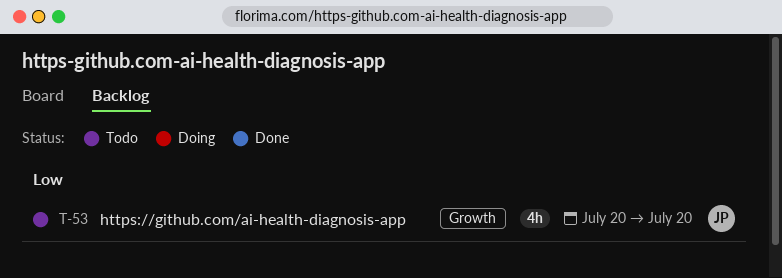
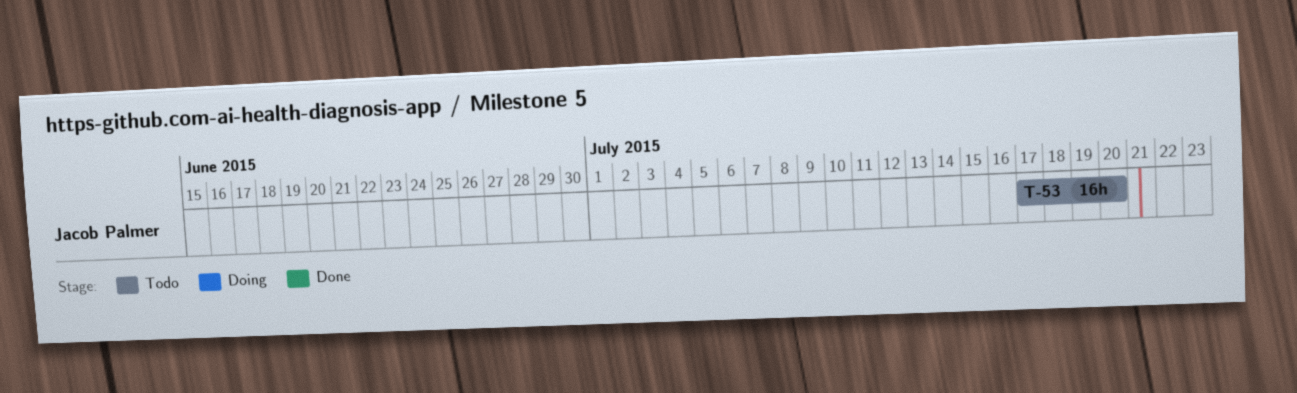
T-53, estimate: 4h -> 16h
T-53, start: Jul 20 -> Jul 17

